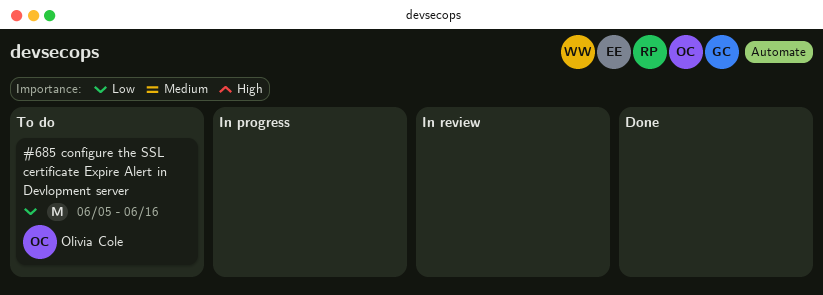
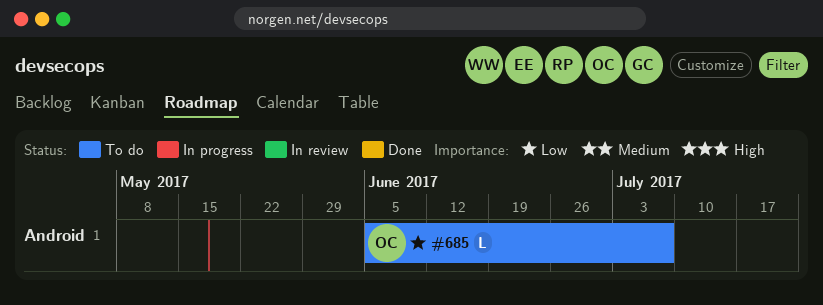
#685, estimate: M -> L
#685, due: Jun 16 -> Jul 7

